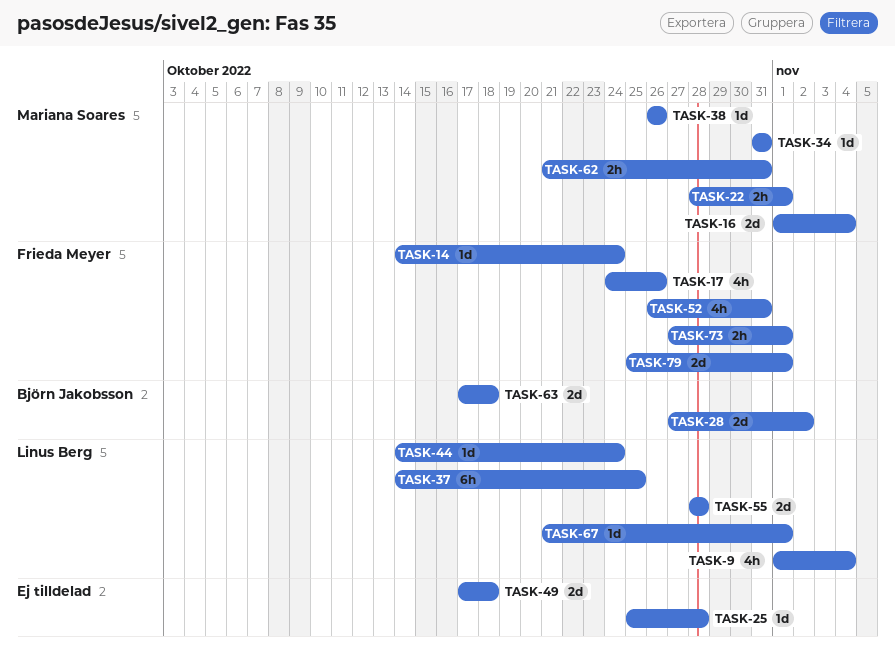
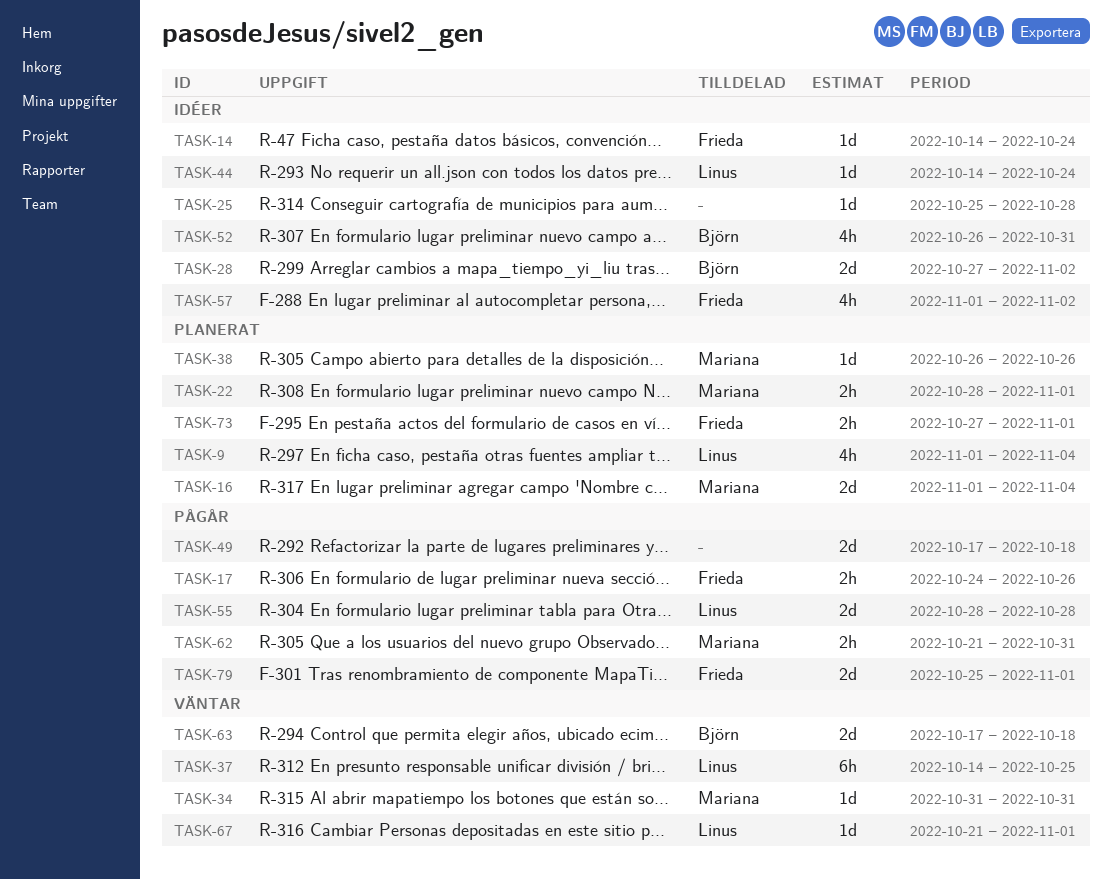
TASK-17, estimate: 4h -> 2h
TASK-52, owner: Frieda Meyer -> Björn Jakobsson
TASK-57: none -> present

